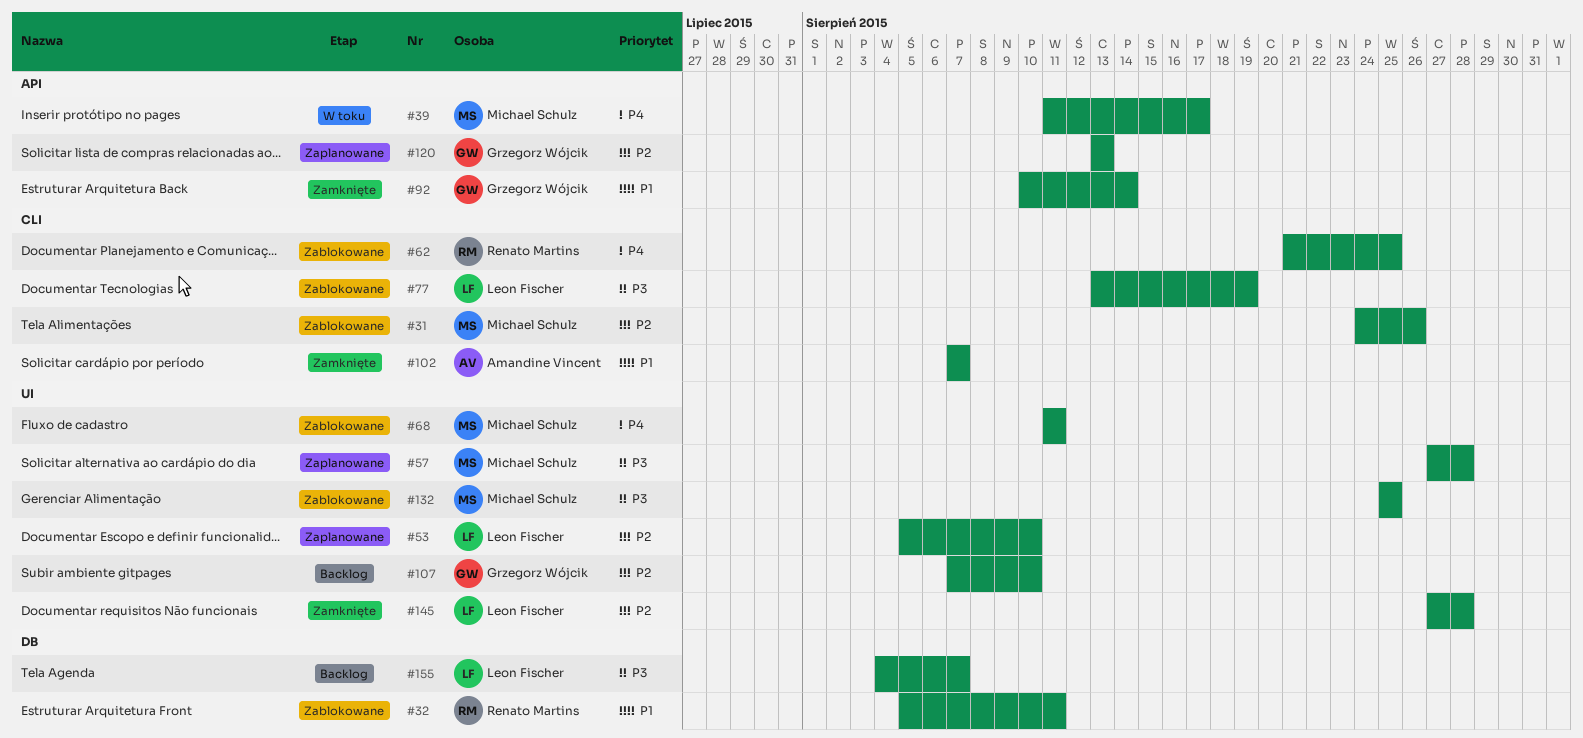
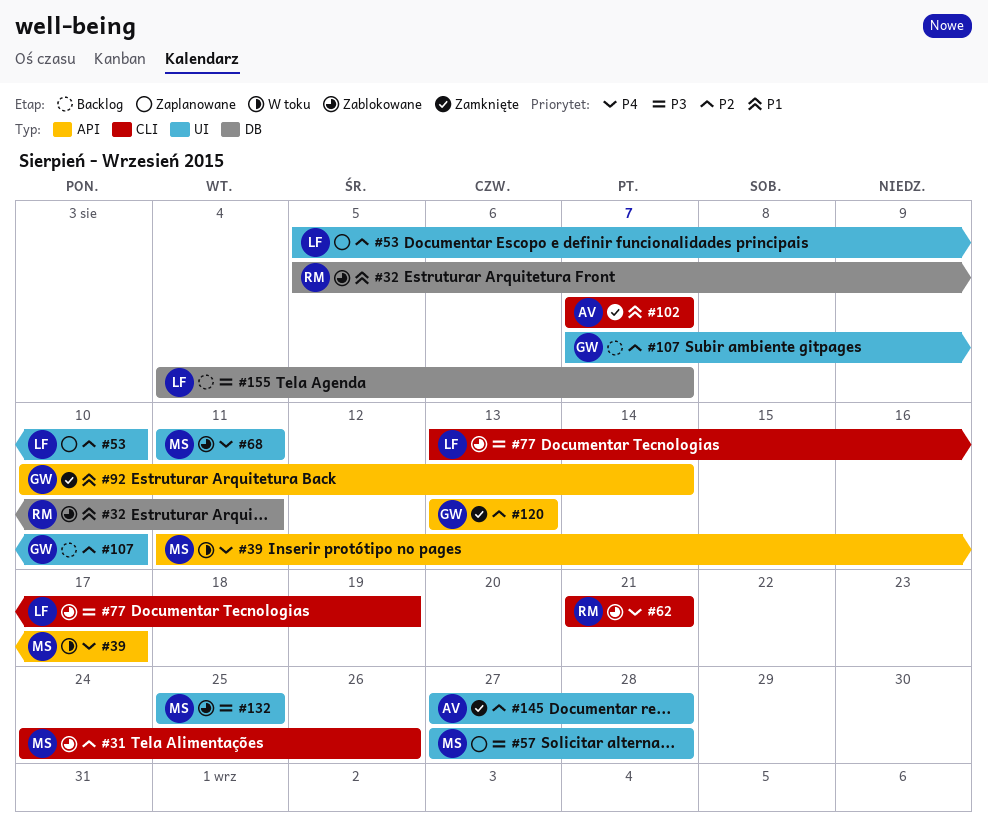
#62, due: Aug 25 -> Aug 21
#120, status: Zaplanowane -> Zamknięte
#145, owner: Leon Fischer -> Amandine Vincent

